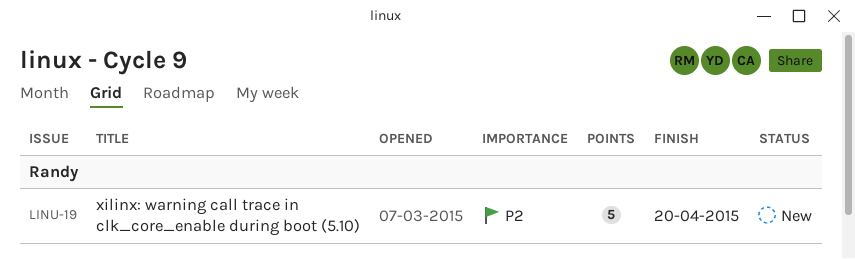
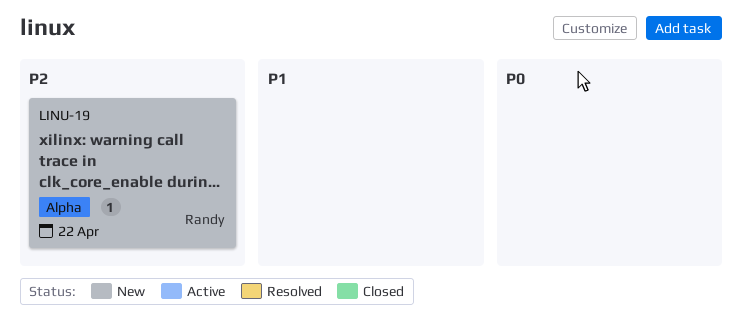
LINU-19, estimate: 5 -> 1
LINU-19, due: Apr 20 -> Apr 22

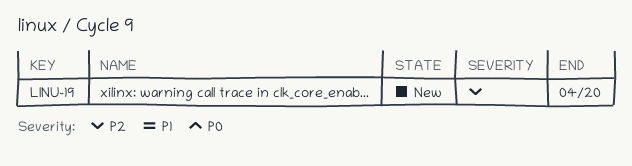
LINU-19, due: Apr 22 -> Apr 20

